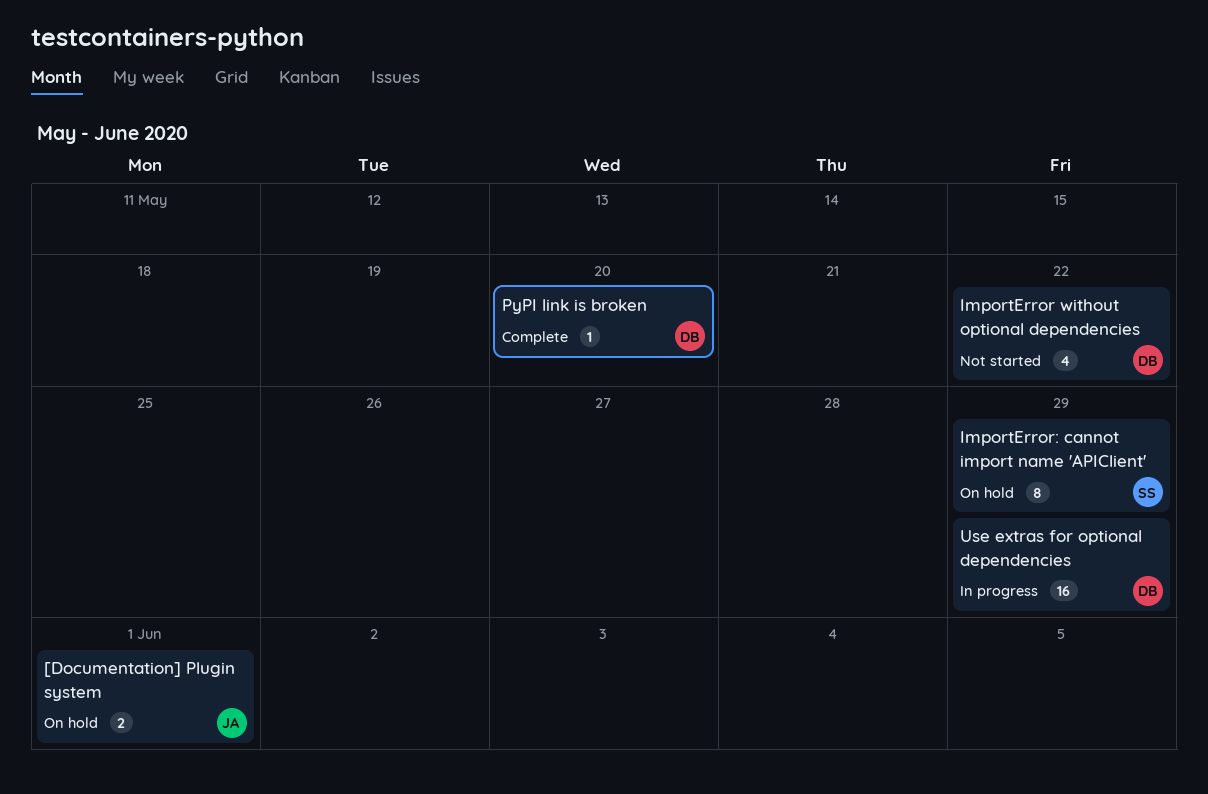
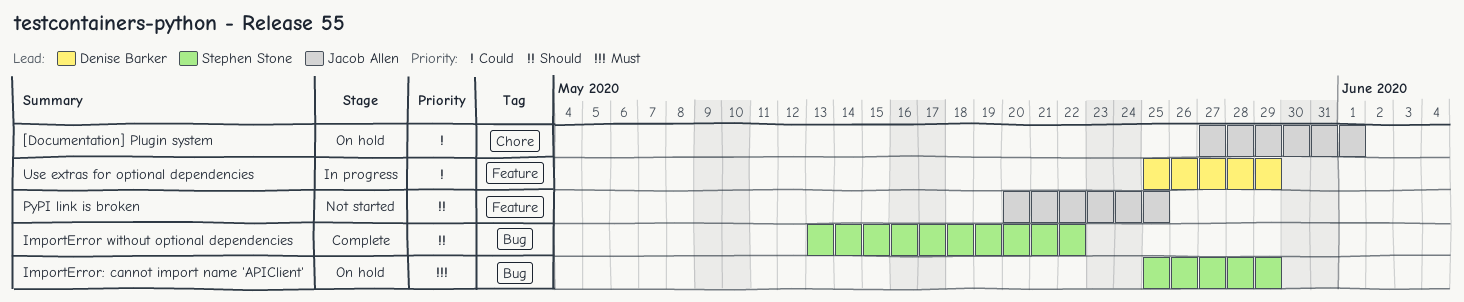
ImportError without optional dependencies, status: Not started -> Complete
ImportError without optional dependencies, owner: Denise Barker -> Stephen Stone
PyPI link is broken, status: Complete -> Not started
PyPI link is broken, owner: Denise Barker -> Jacob Allen
PyPI link is broken, due: May 20 -> May 25

